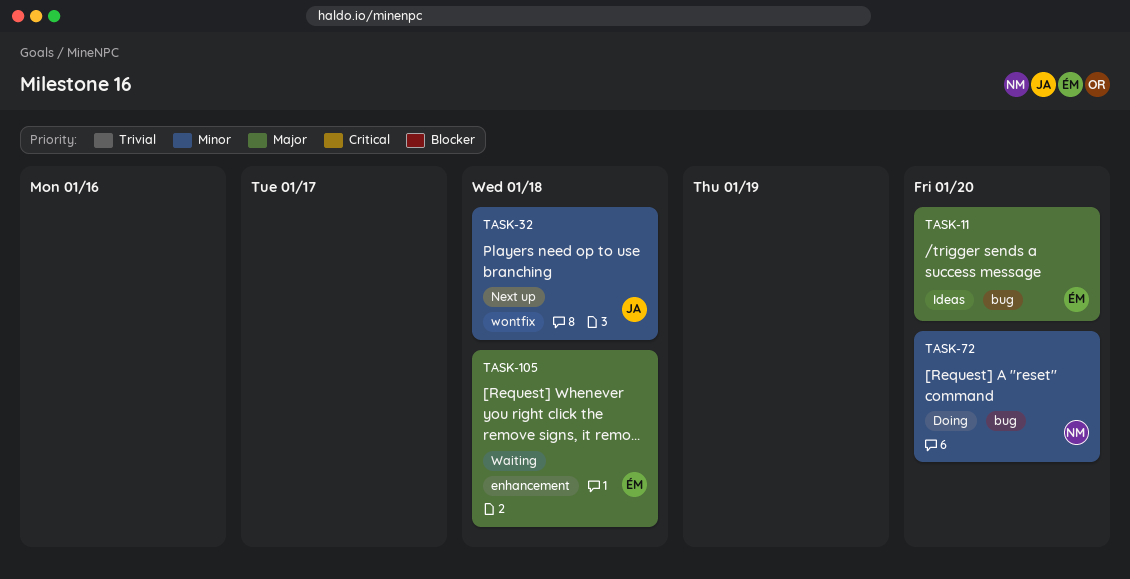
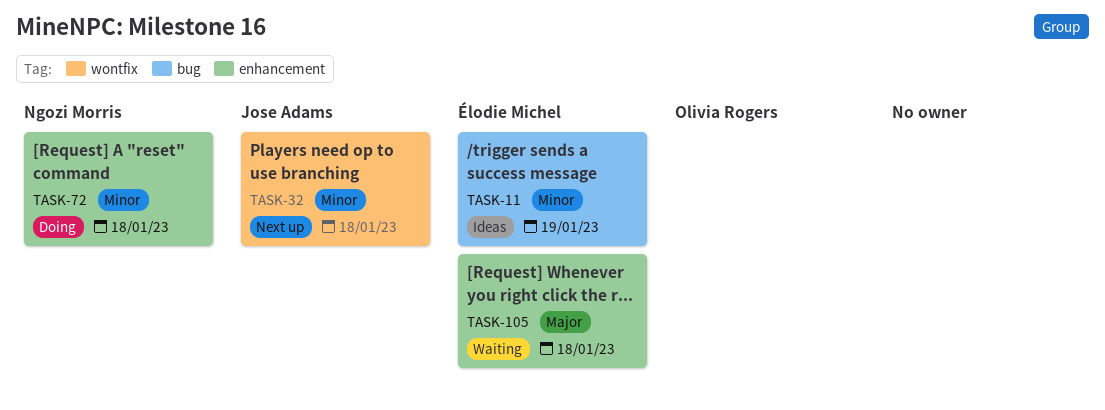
TASK-11, priority: Major -> Minor
TASK-11, due: Jan 20 -> Jan 19
TASK-72, label: bug -> enhancement
TASK-72, due: Jan 20 -> Jan 18

